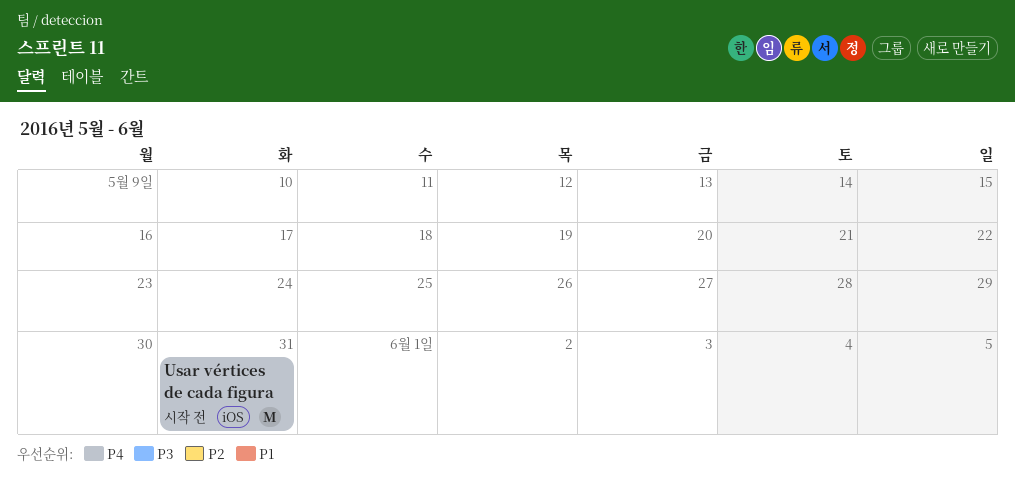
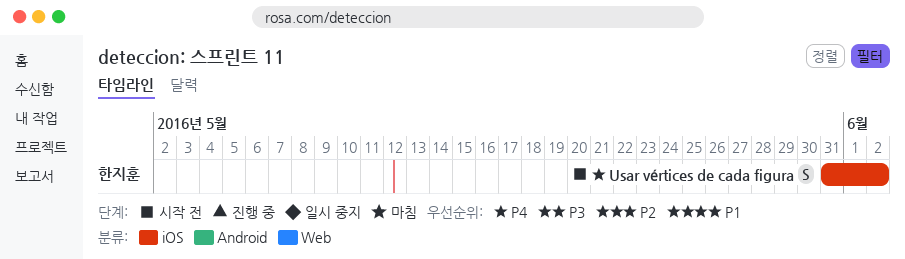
Usar vértices de cada figura, estimate: M -> S
Usar vértices de cada figura, due: May 31 -> Jun 2

